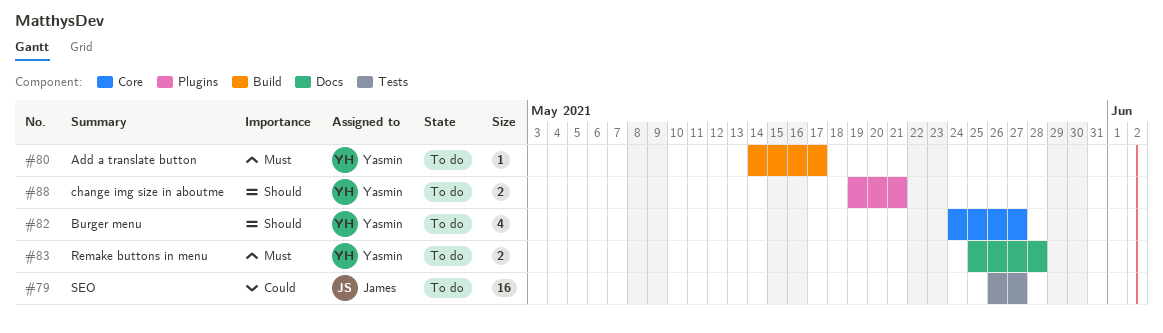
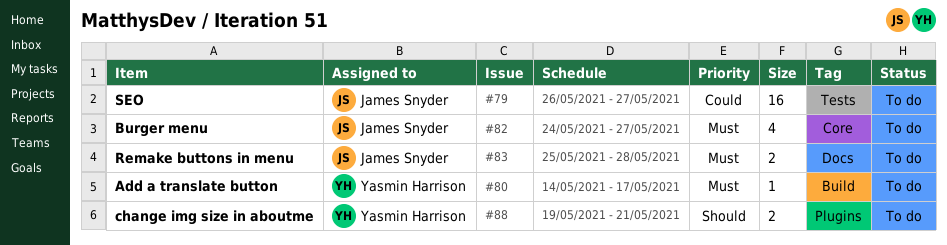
#82, owner: Yasmin Harrison -> James Snyder
#82, priority: Should -> Must
#83, owner: Yasmin Harrison -> James Snyder

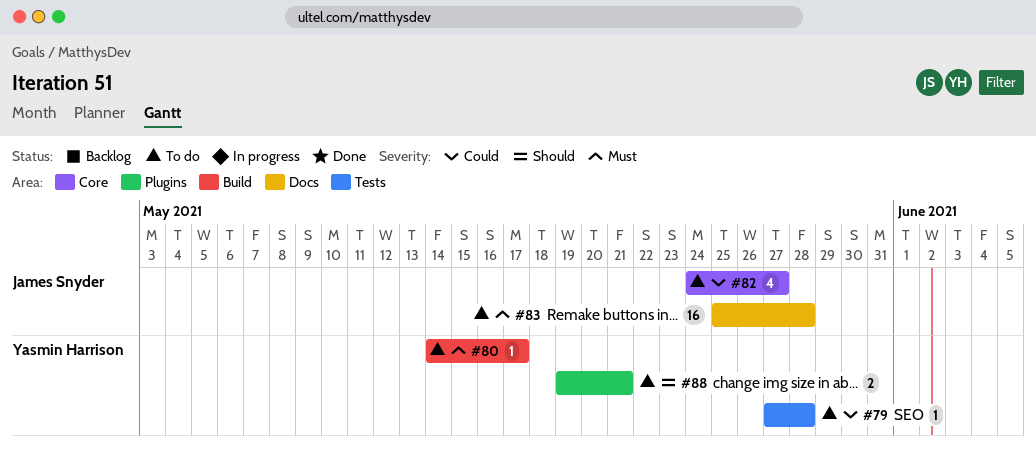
#79, owner: James Snyder -> Yasmin Harrison
#79, estimate: 16 -> 1
#79, start: May 26 -> May 27
#79, due: May 27 -> May 28
#82, priority: Must -> Could
#83, estimate: 2 -> 16

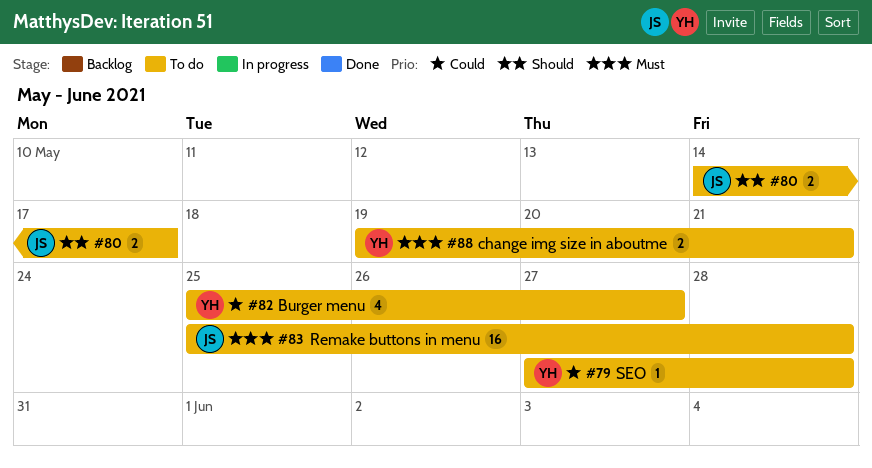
#80, owner: Yasmin Harrison -> James Snyder
#80, priority: Must -> Should
#80, estimate: 1 -> 2
#82, owner: James Snyder -> Yasmin Harrison
#82, start: May 24 -> May 25
#88, priority: Should -> Must

